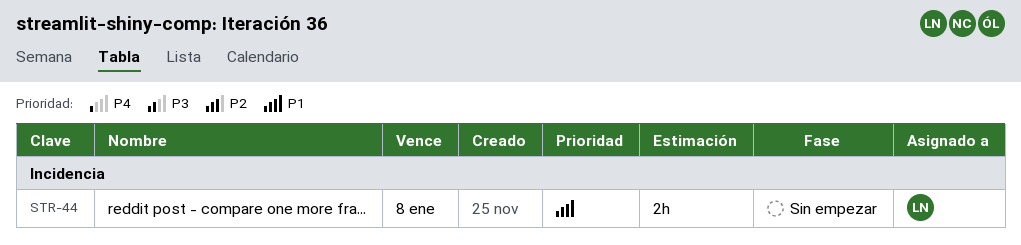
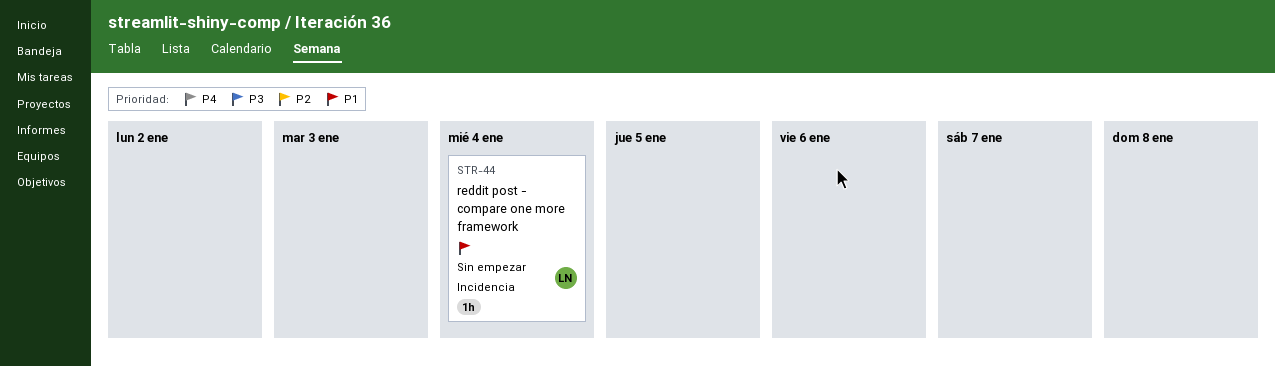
STR-44, estimate: 2h -> 1h
STR-44, due: Jan 8 -> Jan 4

